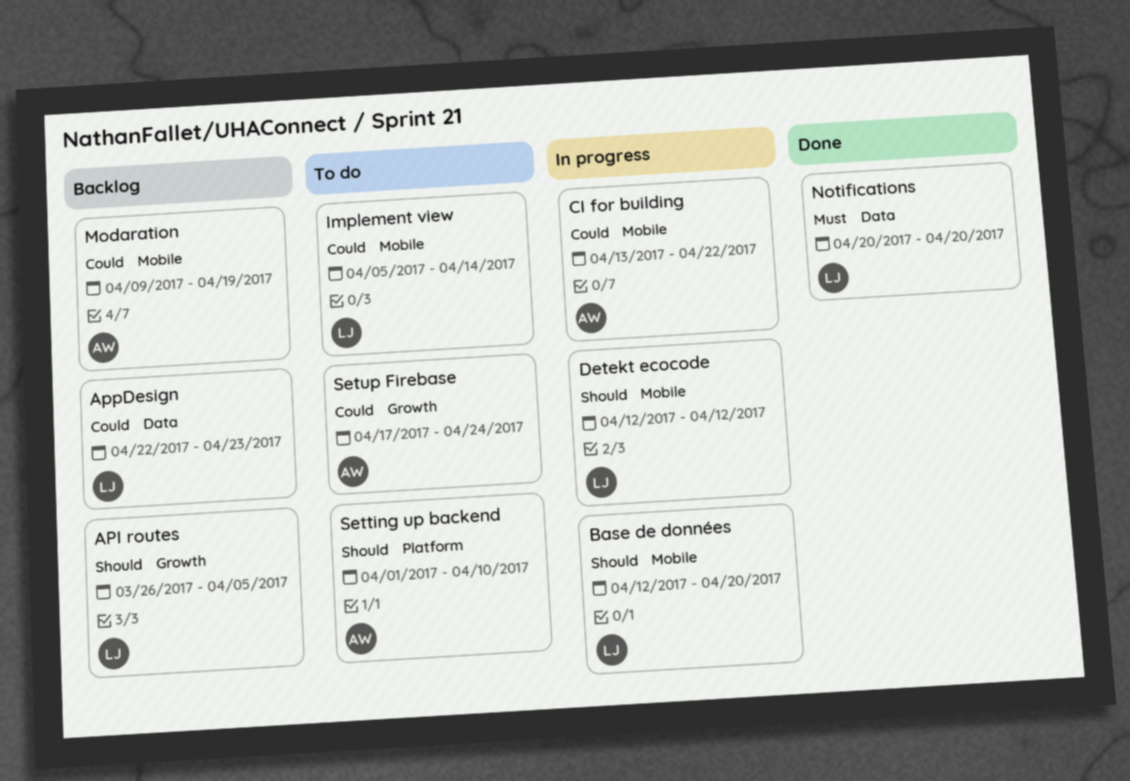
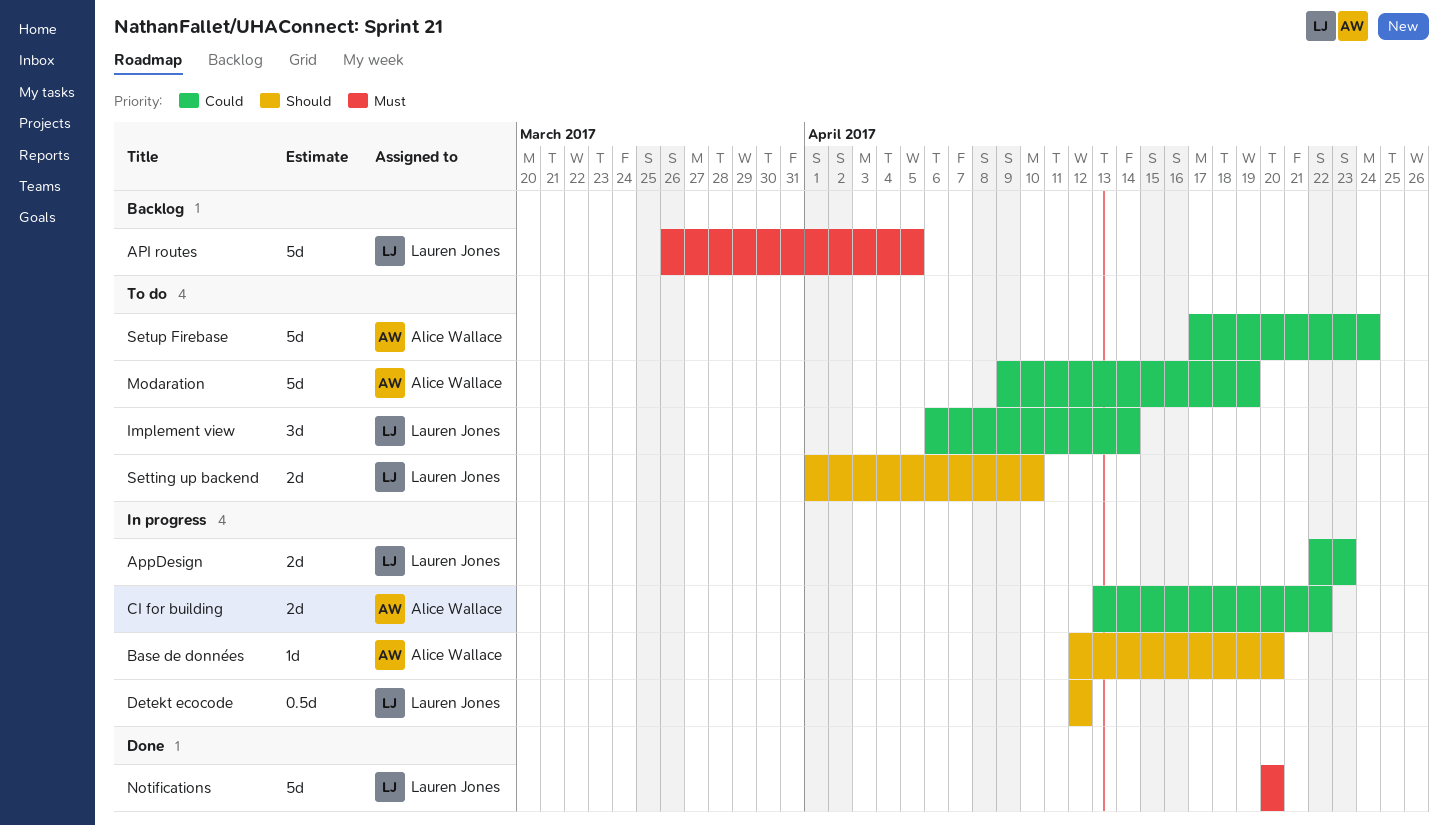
API routes, priority: Should -> Must
AppDesign, status: Backlog -> In progress
Base de données, owner: Lauren Jones -> Alice Wallace
Implement view, start: Apr 5 -> Apr 6
Modaration, status: Backlog -> To do
Setting up backend, owner: Alice Wallace -> Lauren Jones

